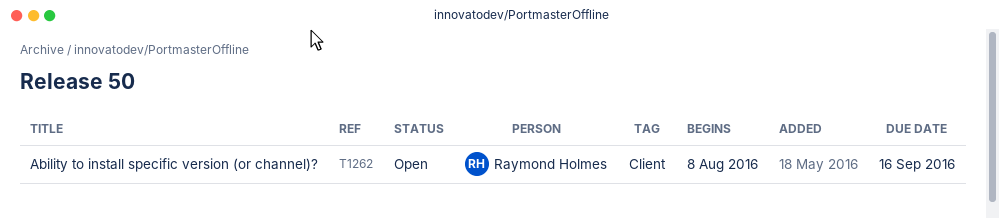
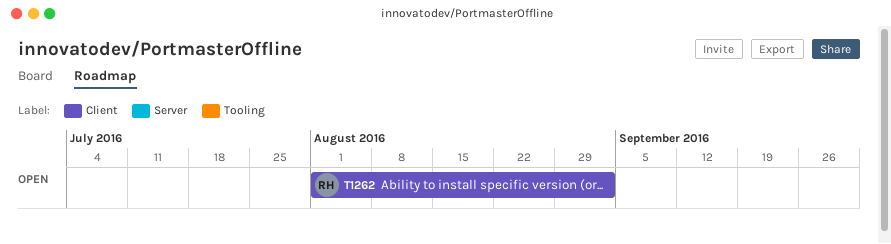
T1262, start: Aug 8 -> Aug 1
T1262, due: Sep 16 -> Sep 2

